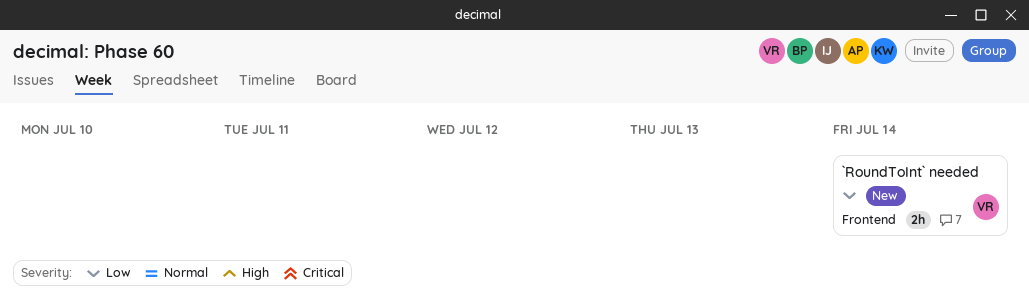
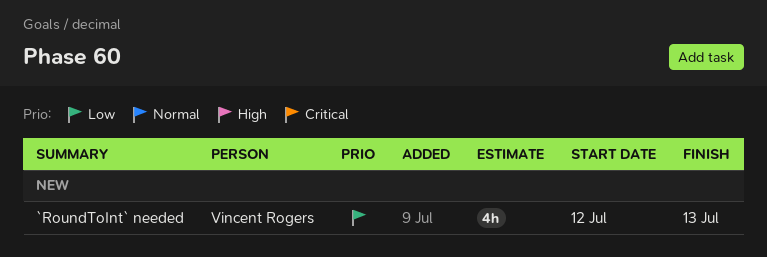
`RoundToInt` needed, estimate: 2h -> 4h
`RoundToInt` needed, due: Jul 14 -> Jul 13

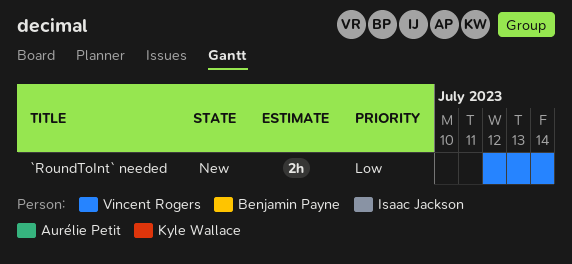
`RoundToInt` needed, estimate: 4h -> 2h
`RoundToInt` needed, due: Jul 13 -> Jul 14

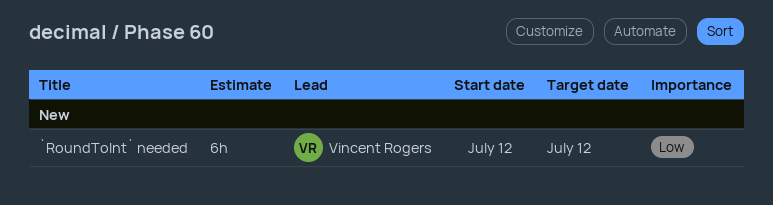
`RoundToInt` needed, estimate: 2h -> 6h
`RoundToInt` needed, due: Jul 14 -> Jul 12

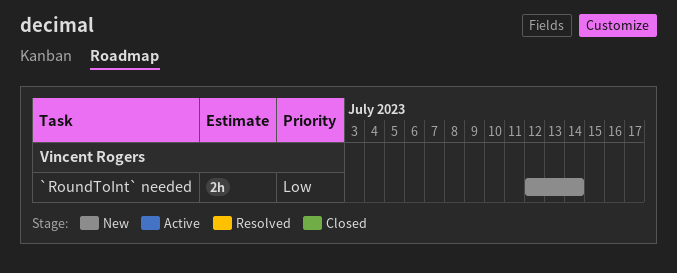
`RoundToInt` needed, estimate: 6h -> 2h
`RoundToInt` needed, due: Jul 12 -> Jul 14

